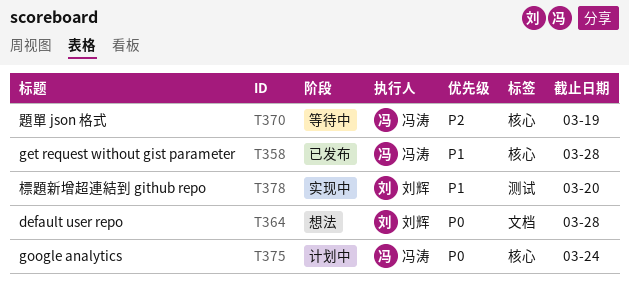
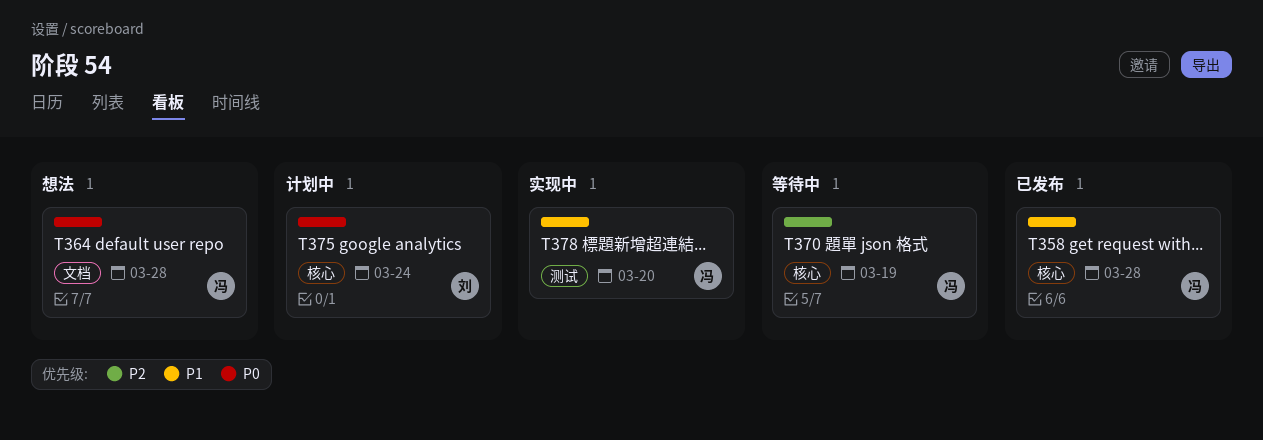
T364, owner: 刘辉 -> 冯涛
T375, owner: 冯涛 -> 刘辉
T378, owner: 刘辉 -> 冯涛

